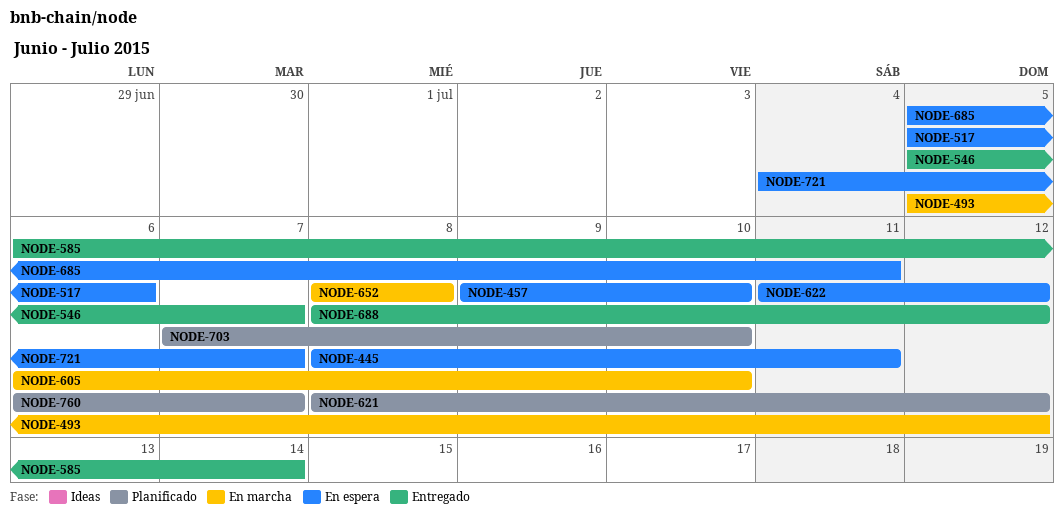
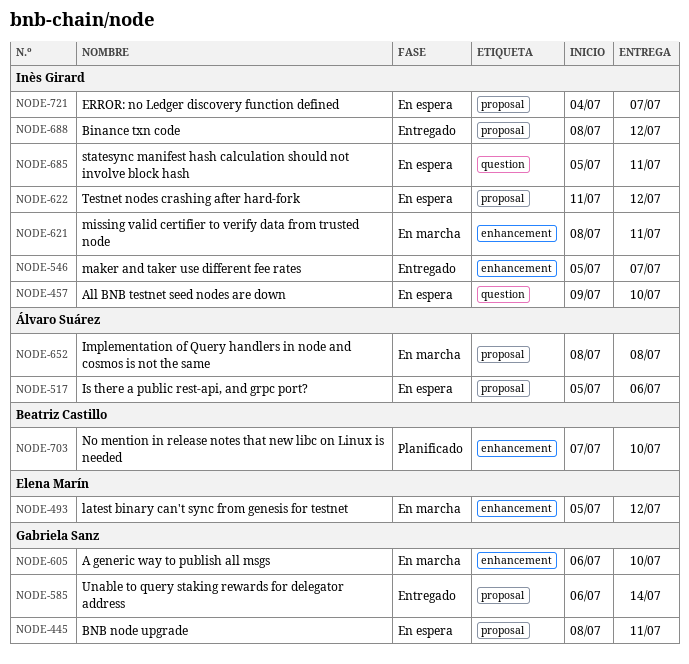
NODE-621, status: Planificado -> En marcha
NODE-621, due: Jul 12 -> Jul 11
NODE-760: present -> none

